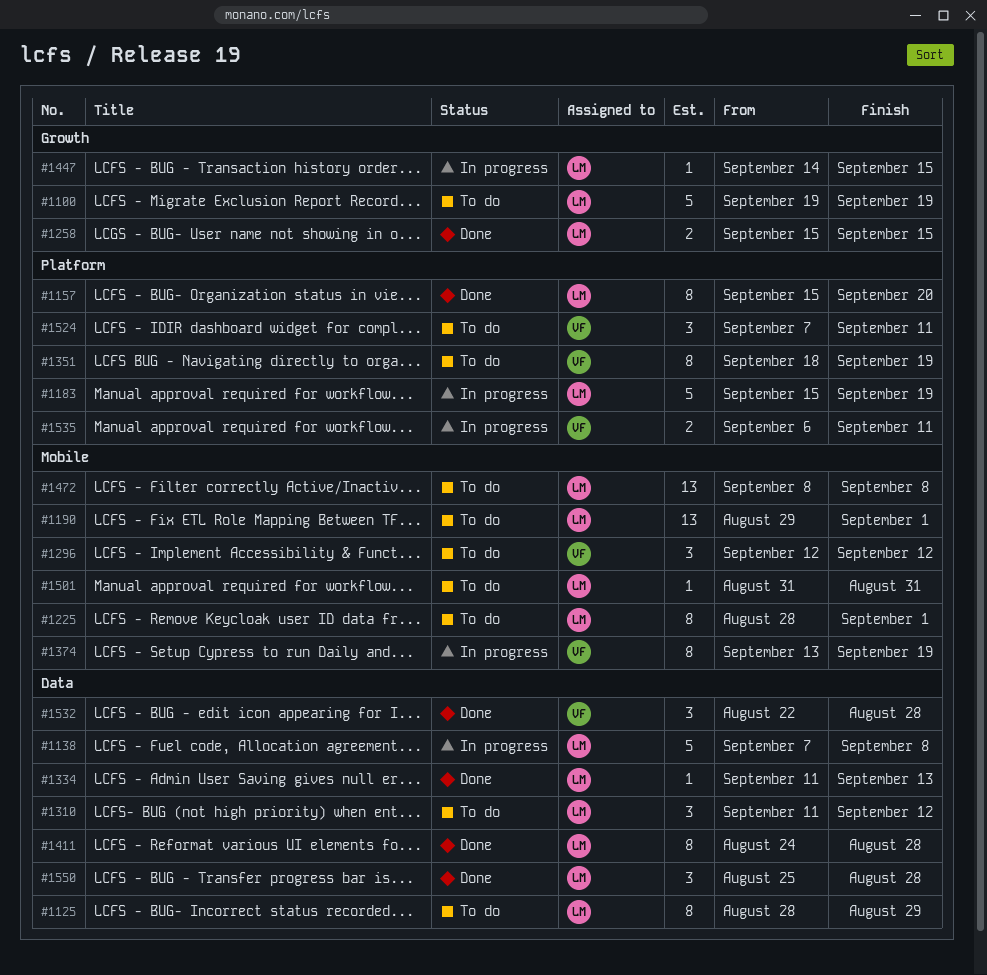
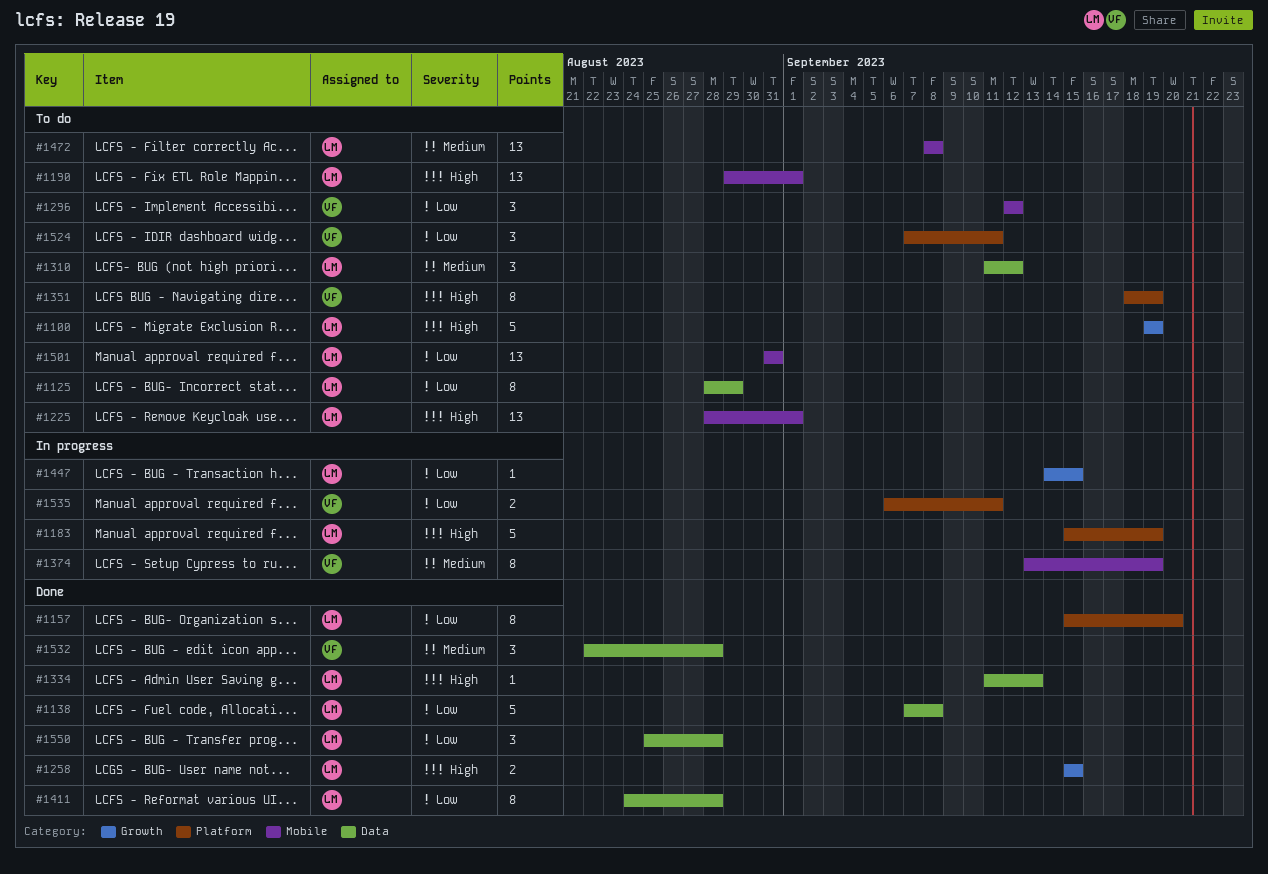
#1138, status: In progress -> Done
#1225, estimate: 8 -> 13
#1501, estimate: 1 -> 13

